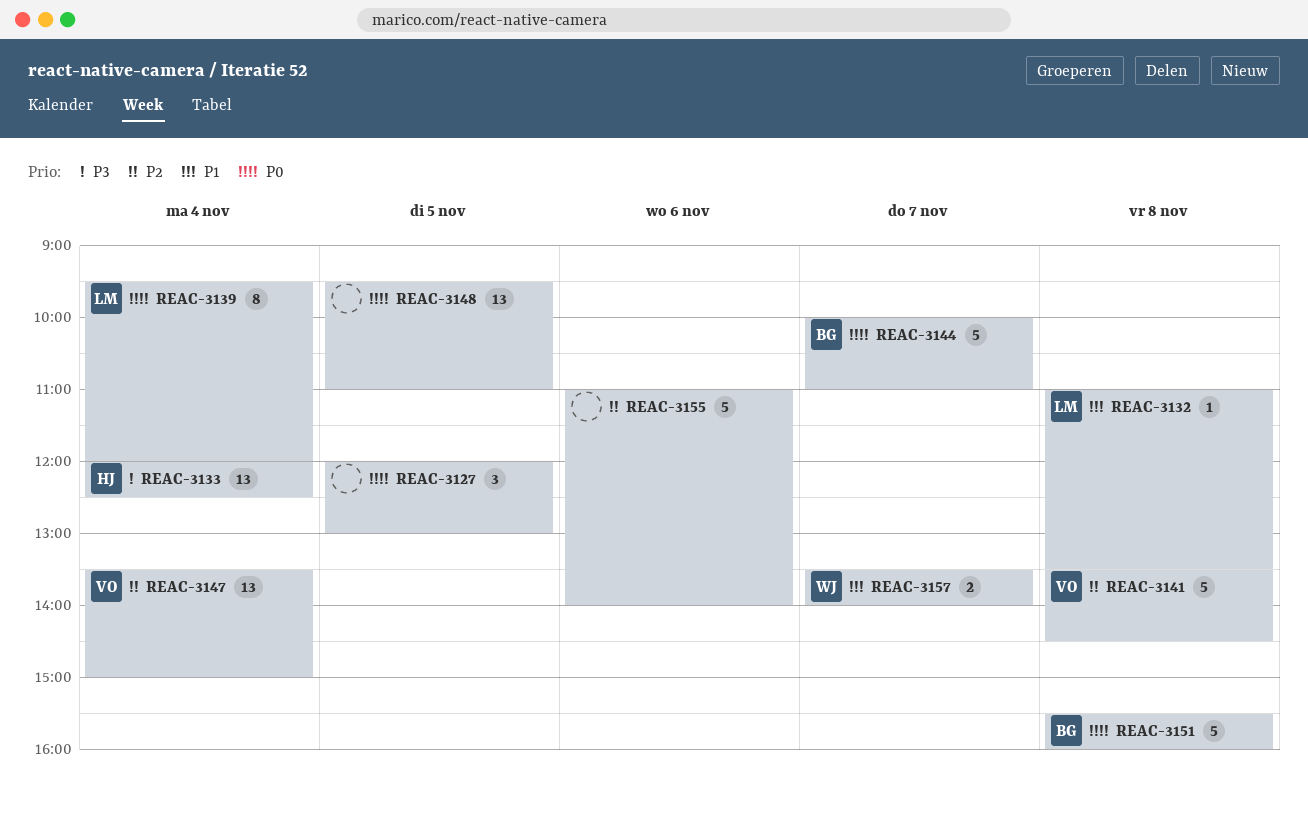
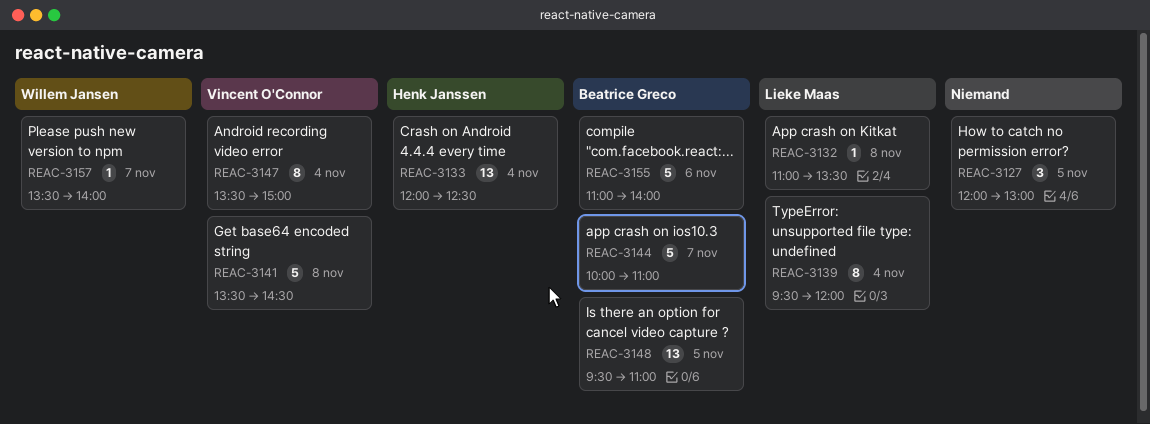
REAC-3147, estimate: 13 -> 8
REAC-3148, owner: none -> Beatrice Greco
REAC-3151: present -> none
REAC-3155, owner: none -> Beatrice Greco
REAC-3157, estimate: 2 -> 1

